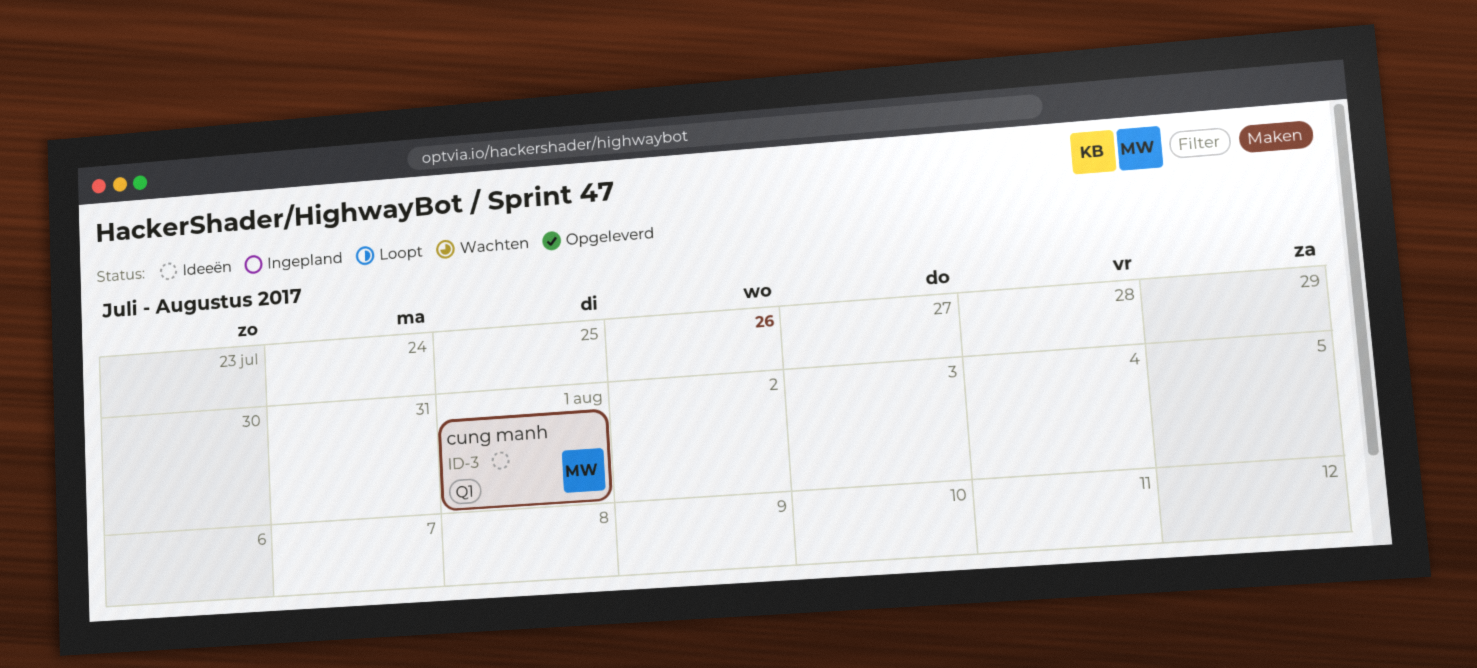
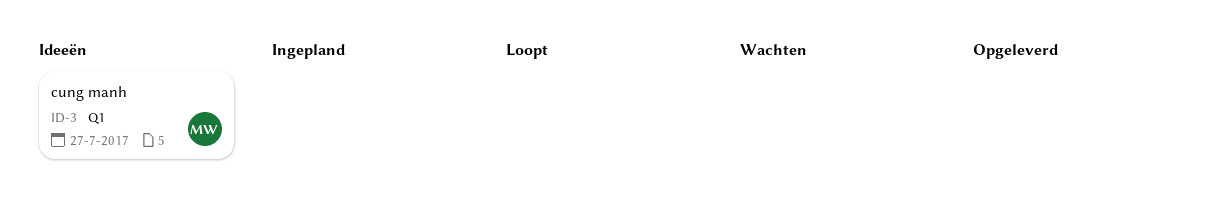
ID-3, due: Aug 1 -> Jul 27

